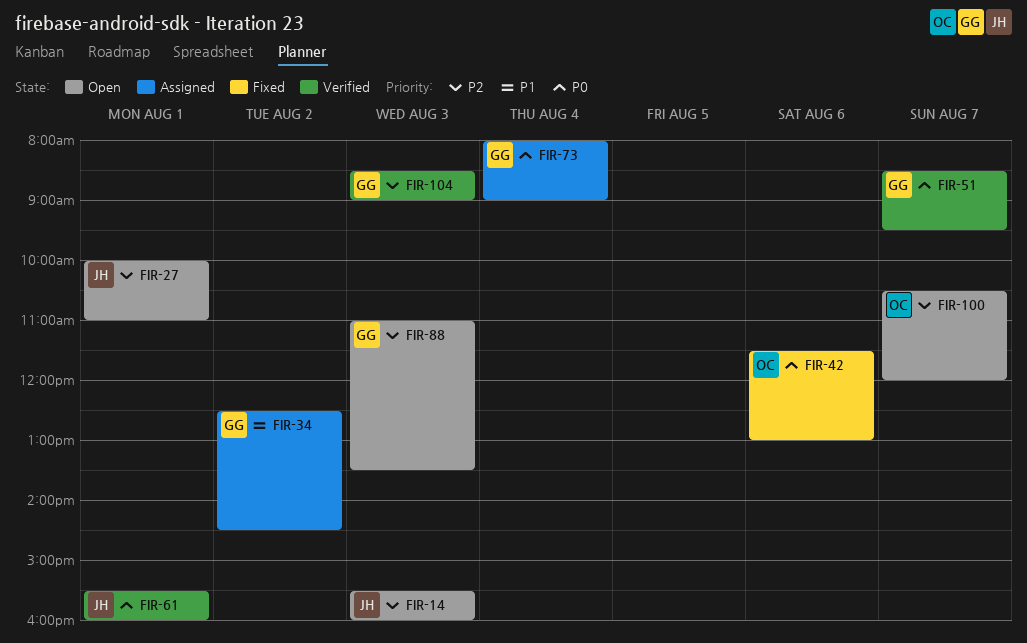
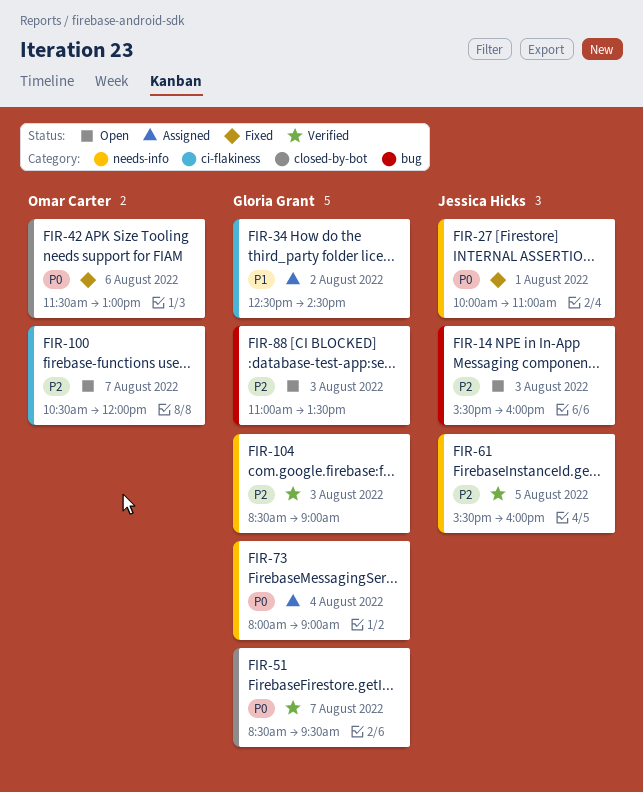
FIR-27, status: Open -> Fixed
FIR-27, priority: P2 -> P0
FIR-61, priority: P0 -> P2
FIR-61, day: Aug 1 -> Aug 5

